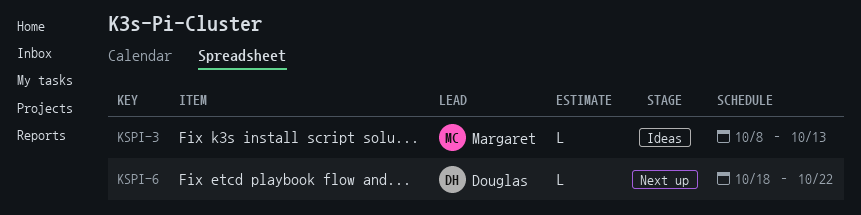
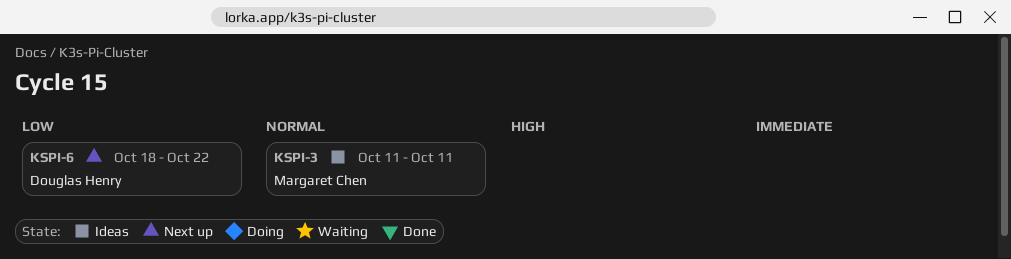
KSPI-3, start: Oct 8 -> Oct 11
KSPI-3, due: Oct 13 -> Oct 11

